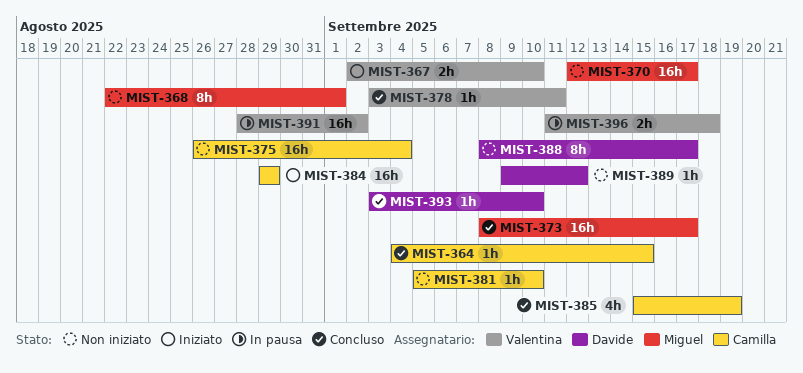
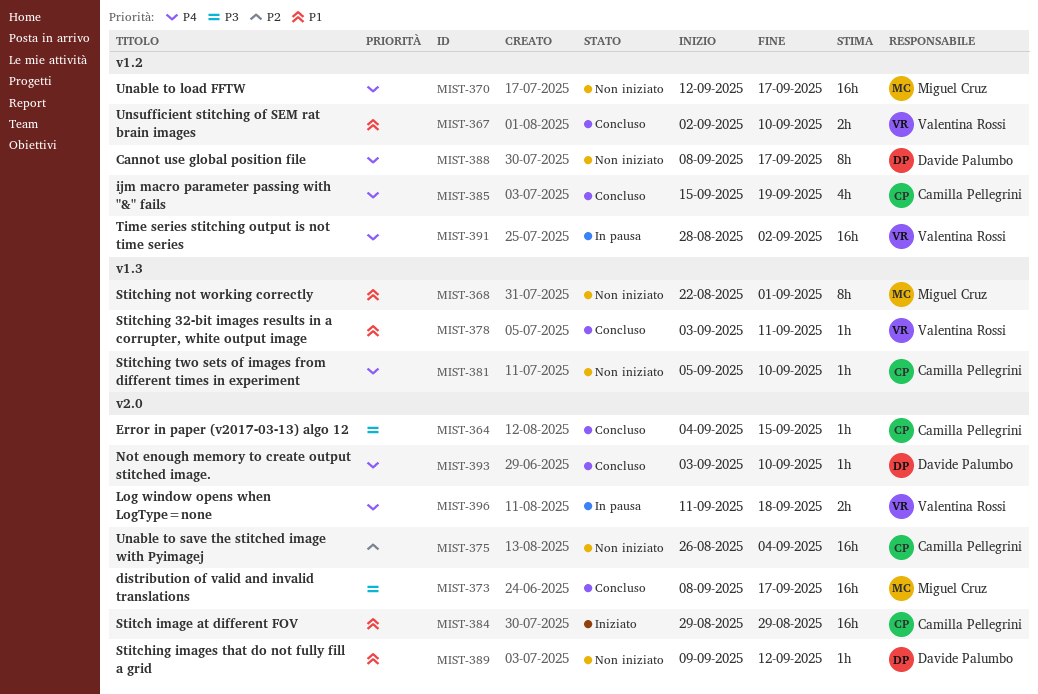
MIST-367, status: Iniziato -> Concluso

